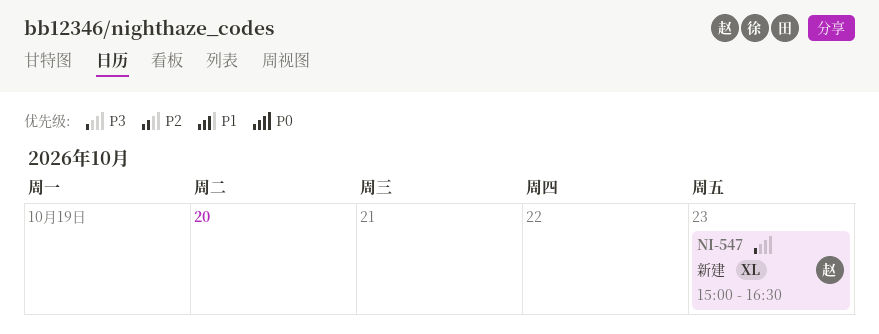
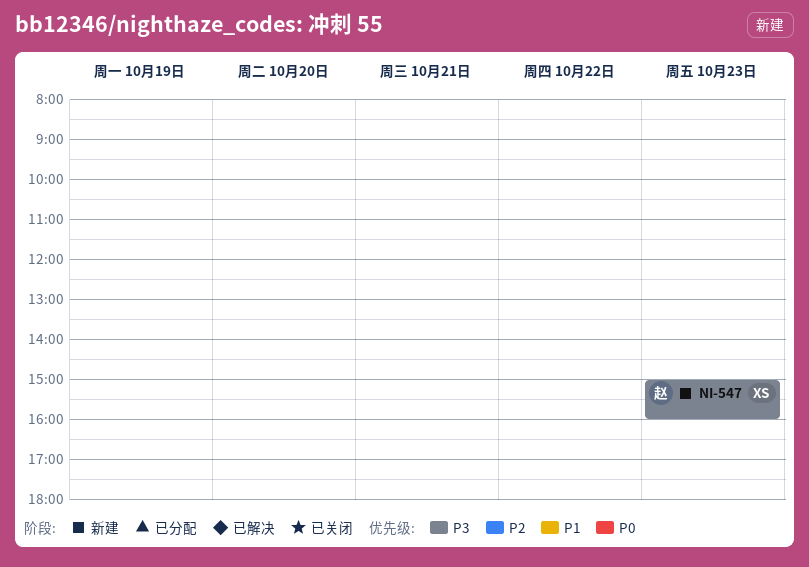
NI-547, estimate: XL -> XS
NI-547, ends: 16:30 -> 16:00

